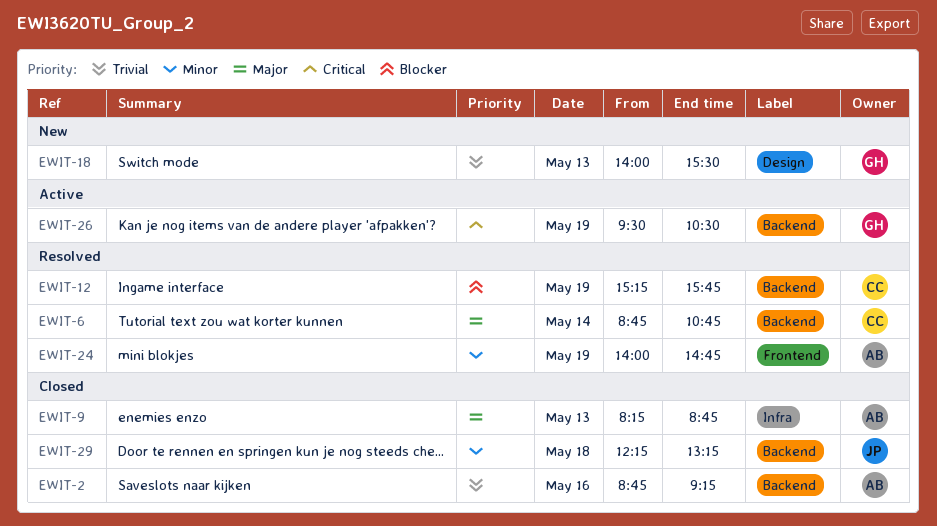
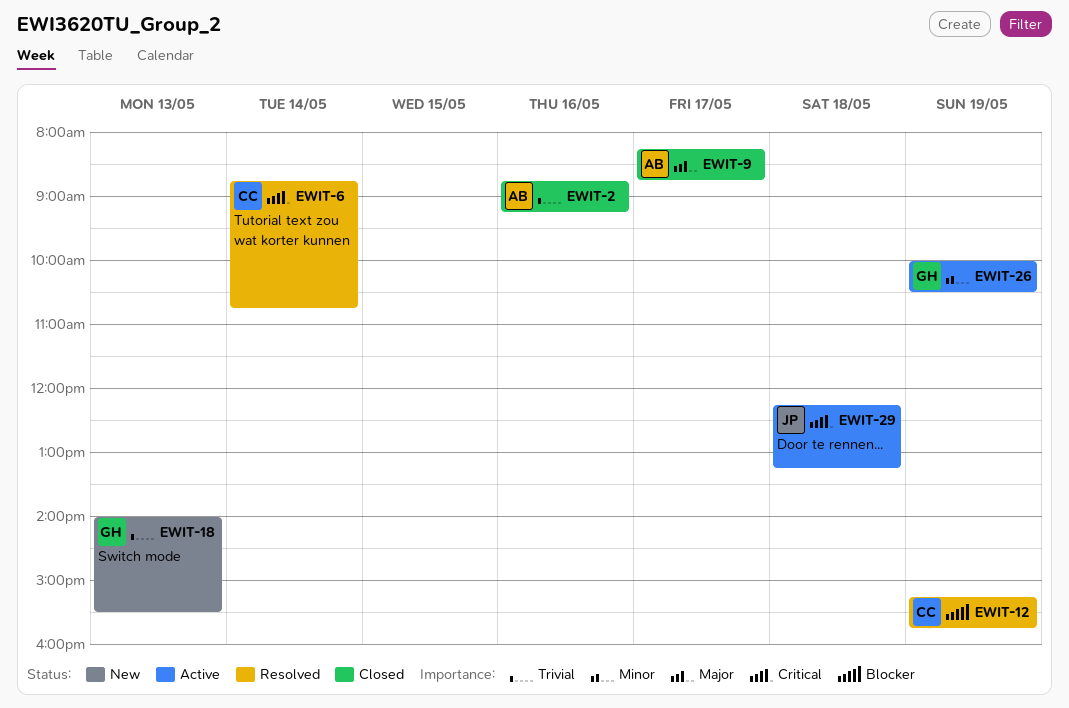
EWIT-6, priority: Major -> Critical
EWIT-9, day: May 13 -> May 17
EWIT-24: present -> none
EWIT-26, priority: Critical -> Minor
EWIT-26, begins: 09:30 -> 10:00
EWIT-29, status: Closed -> Active
EWIT-29, priority: Minor -> Critical

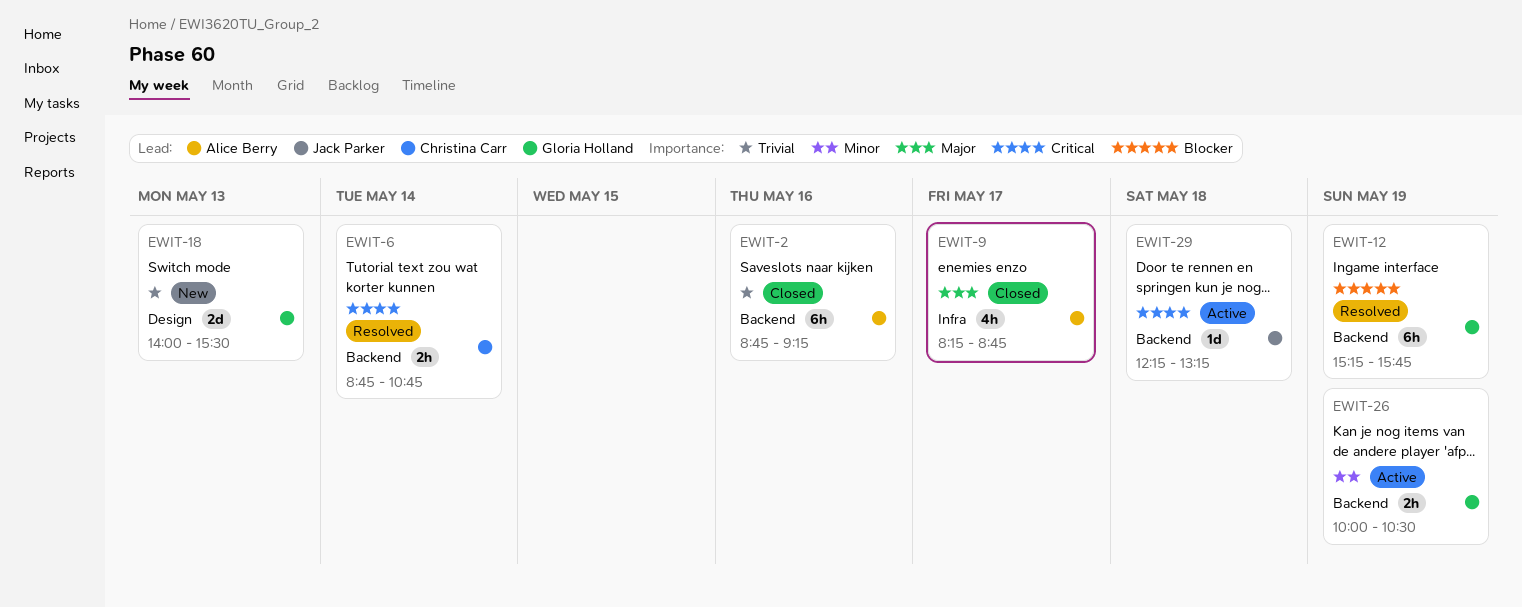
EWIT-12, owner: Christina Carr -> Gloria Holland

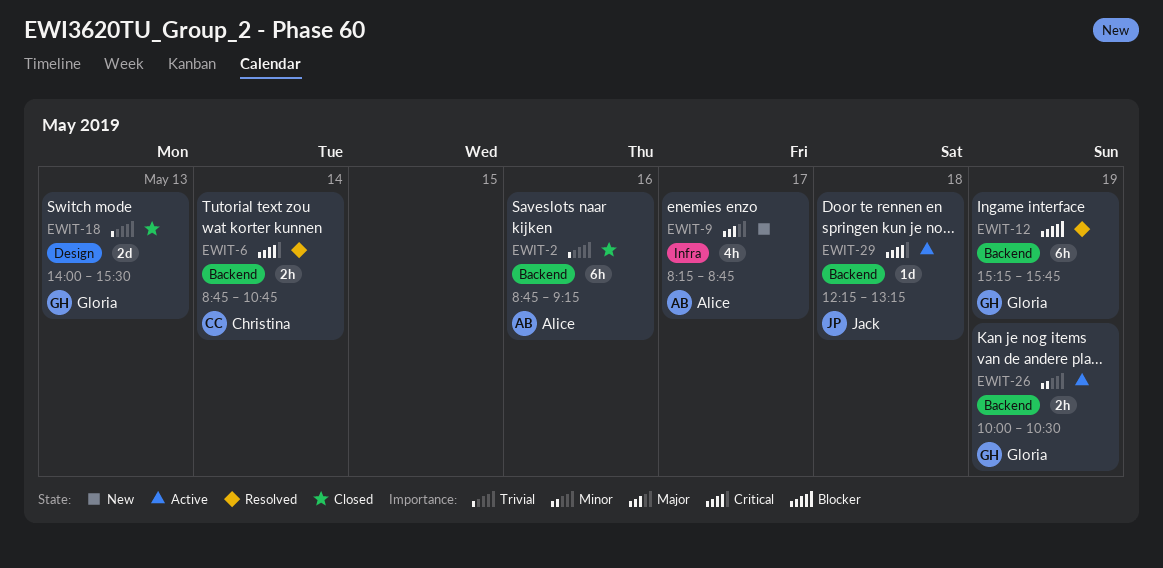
EWIT-9, status: Closed -> New
EWIT-18, status: New -> Closed

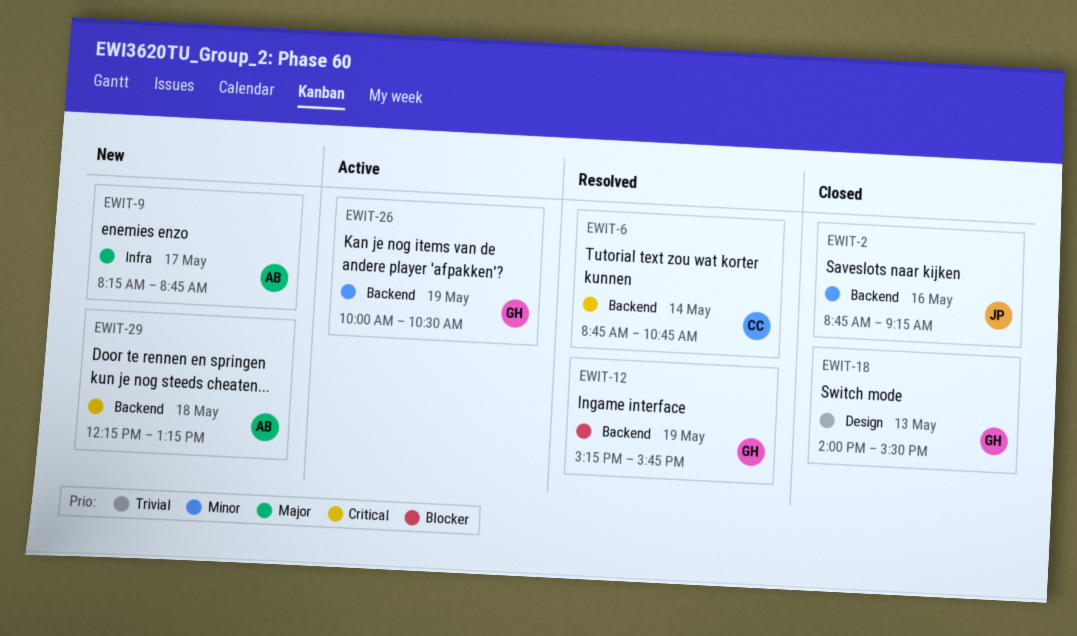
EWIT-2, owner: Alice -> Jack
EWIT-2, priority: Trivial -> Minor
EWIT-29, status: Active -> New
EWIT-29, owner: Jack -> Alice

